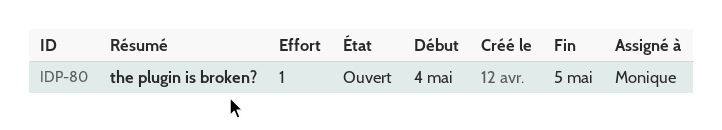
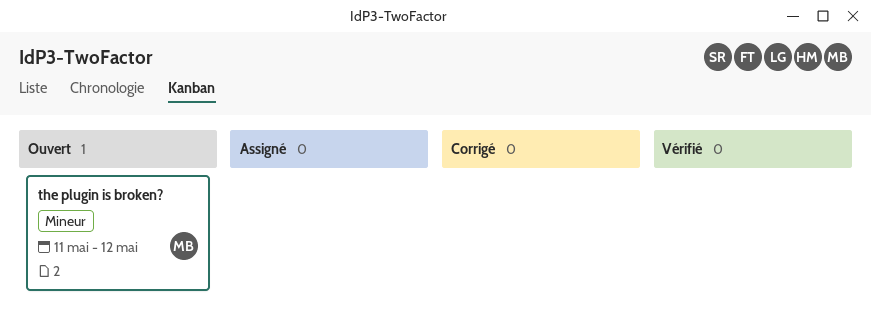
the plugin is broken?, start: May 4 -> May 11
the plugin is broken?, due: May 5 -> May 12

